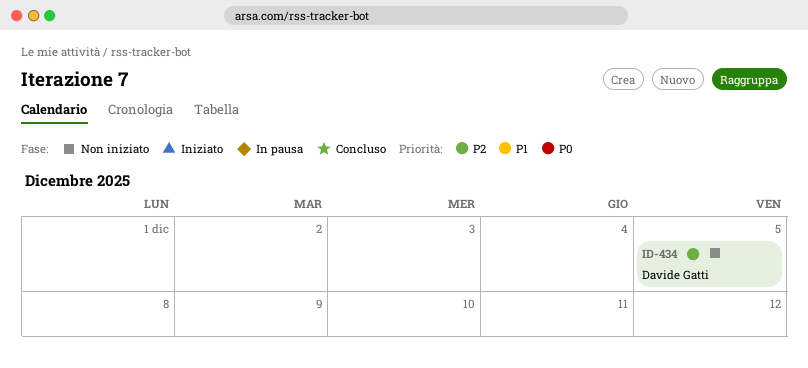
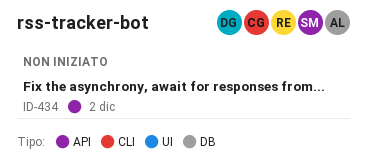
ID-434, due: Dec 5 -> Dec 2

